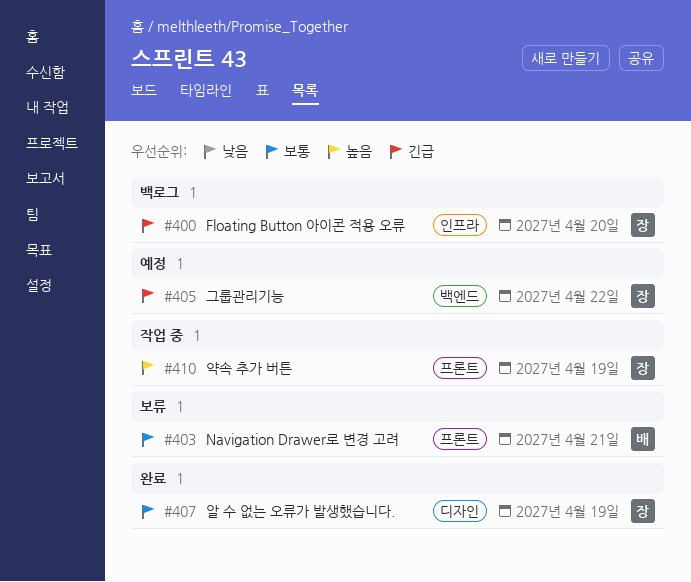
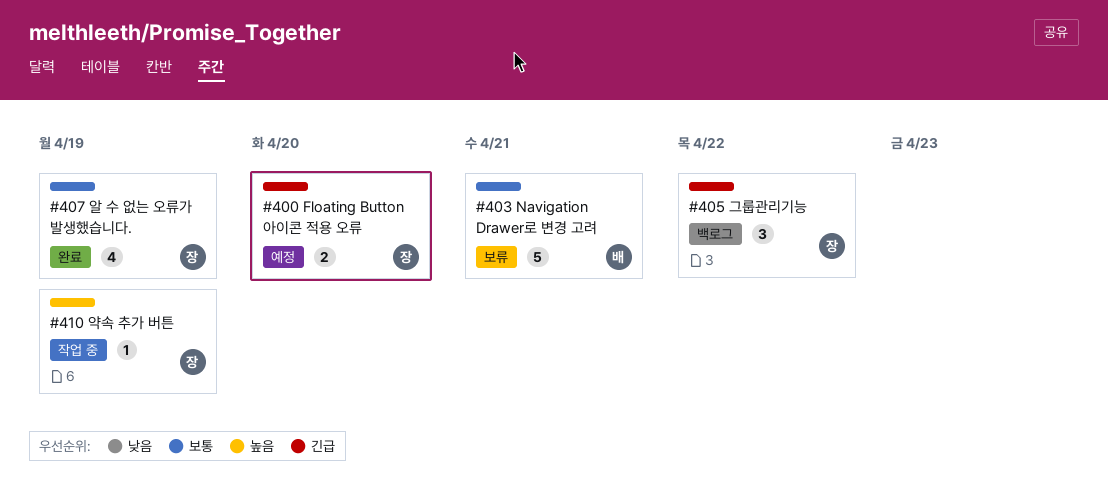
#400, status: 백로그 -> 예정
#405, status: 예정 -> 백로그

